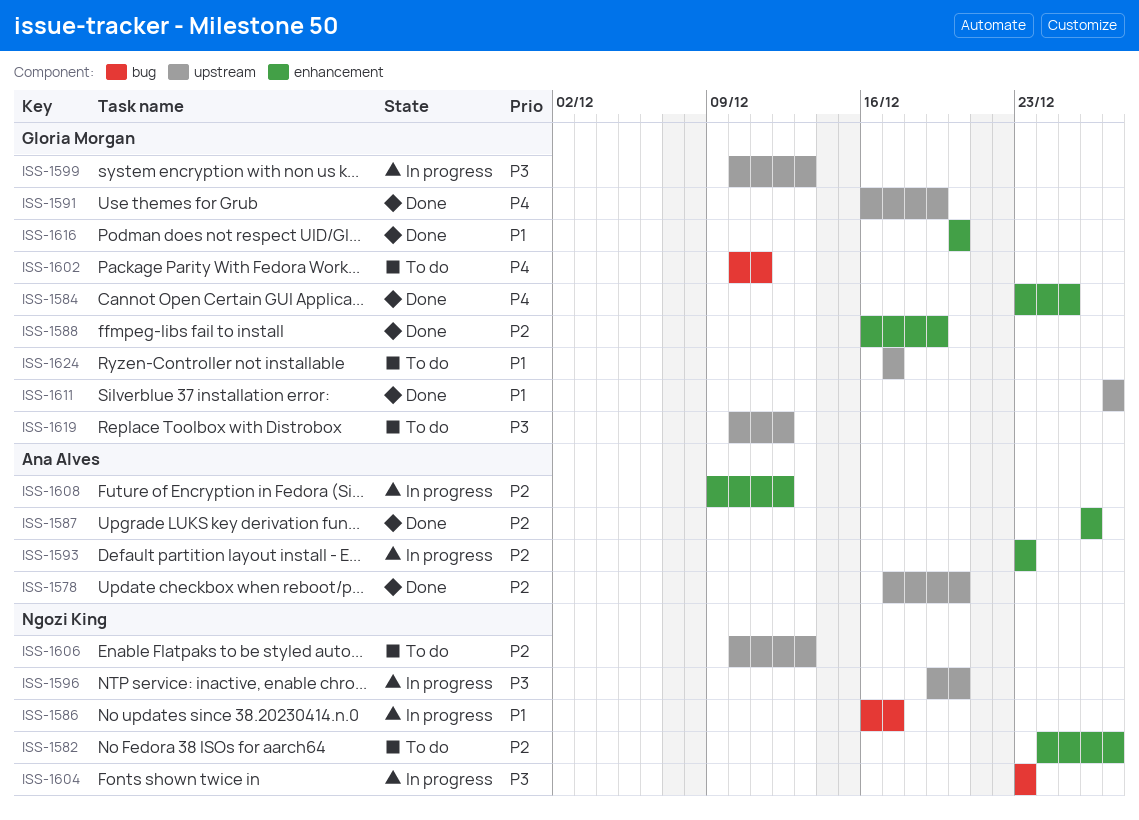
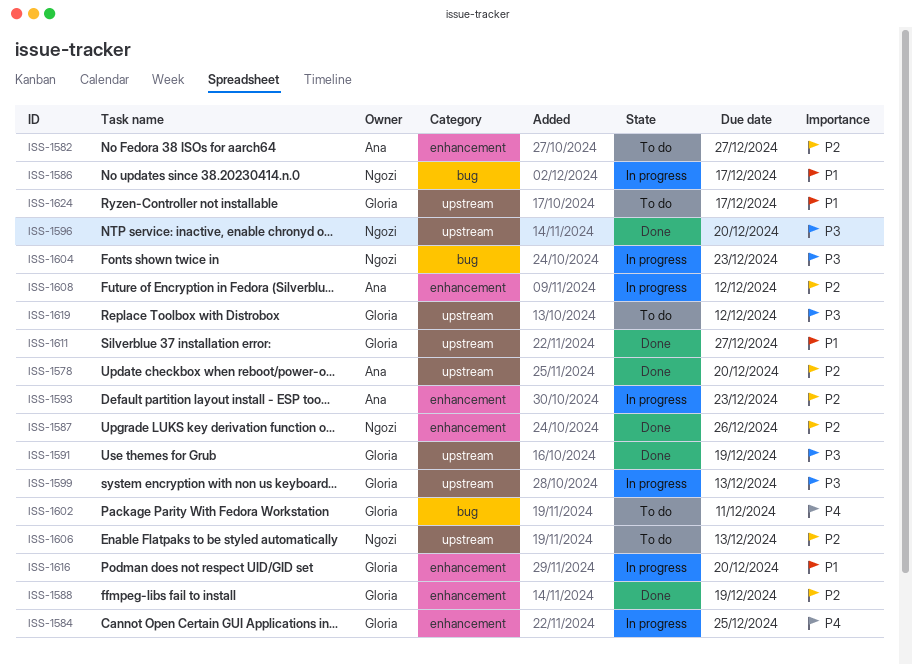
ISS-1582, owner: Ngozi King -> Ana Alves
ISS-1584, status: Done -> In progress
ISS-1587, owner: Ana Alves -> Ngozi King
ISS-1591, priority: P4 -> P3
ISS-1596, status: In progress -> Done
ISS-1616, status: Done -> In progress

